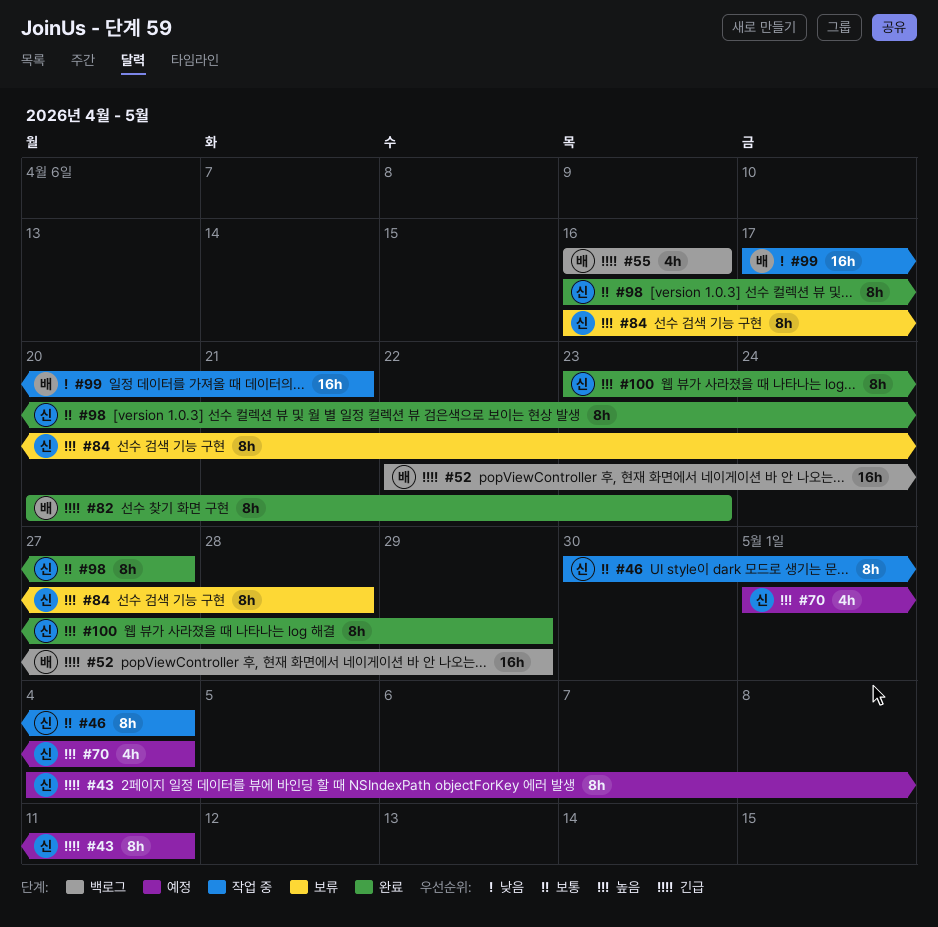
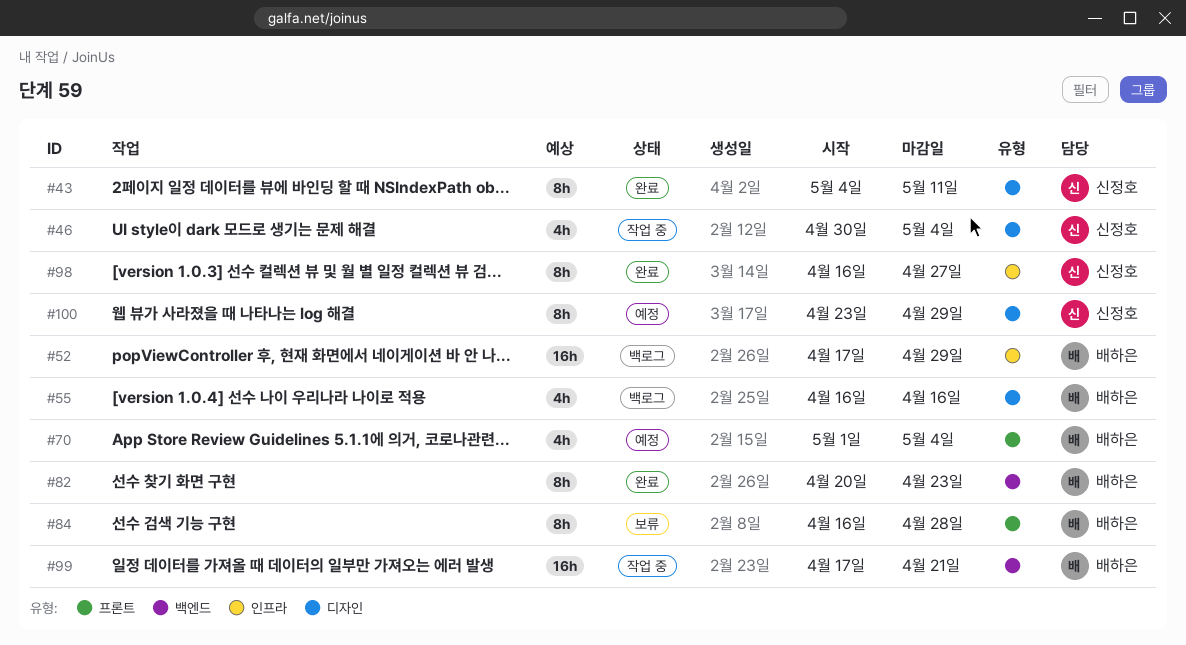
#43, status: 예정 -> 완료
#46, estimate: 8h -> 4h
#52, start: Apr 22 -> Apr 17
#70, owner: 신정호 -> 배하은
#84, owner: 신정호 -> 배하은
#100, status: 완료 -> 예정

